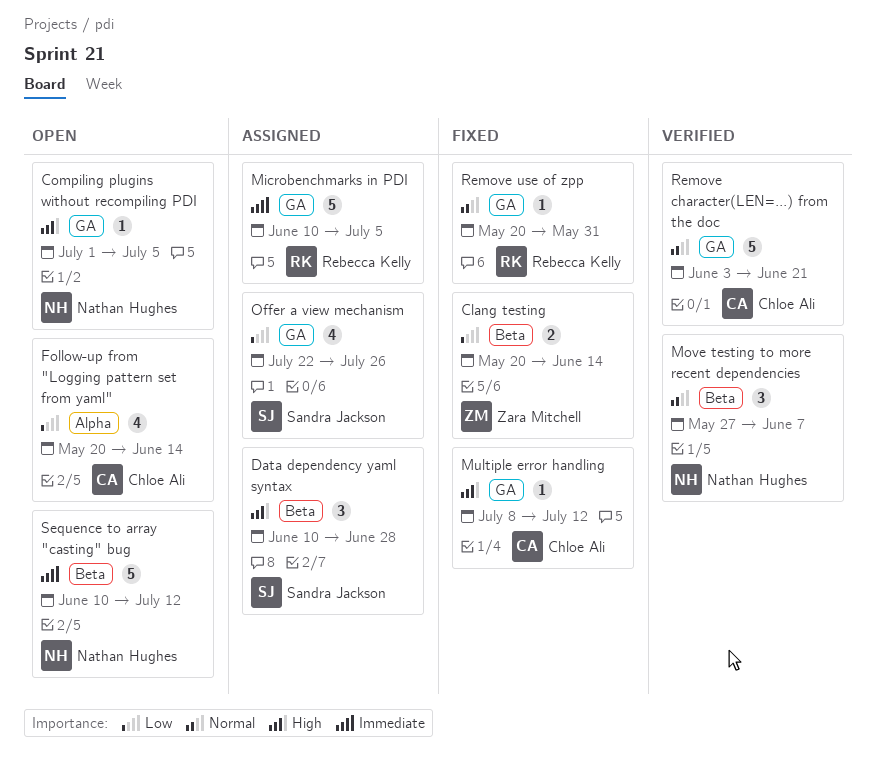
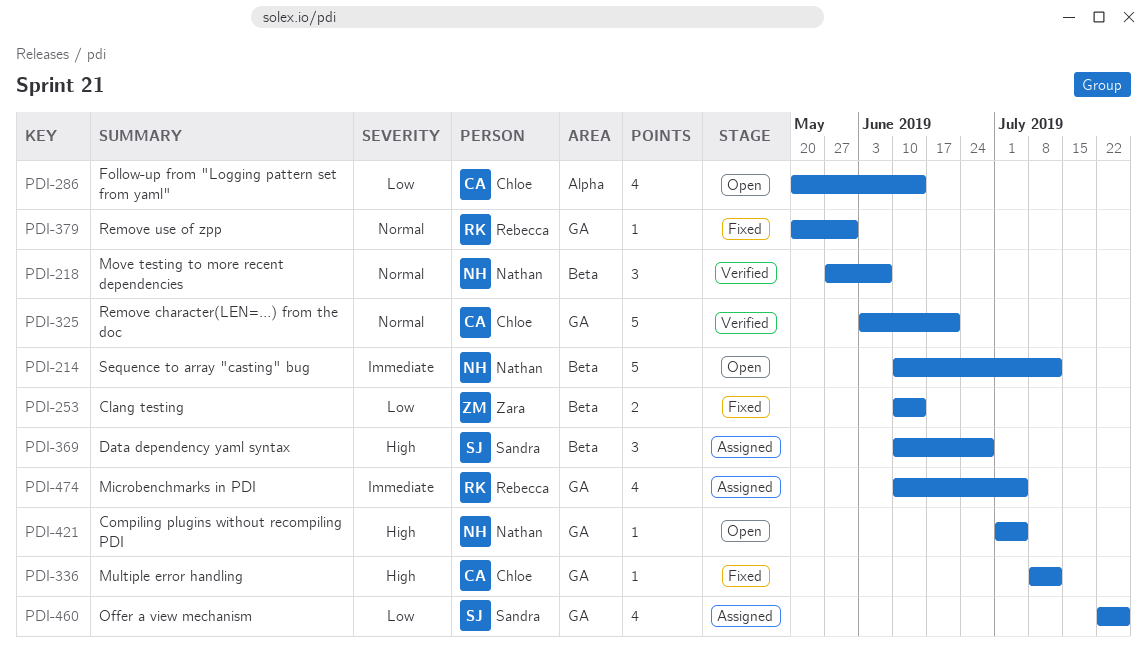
Clang testing, start: May 20 -> Jun 10
Microbenchmarks in PDI, estimate: 5 -> 4

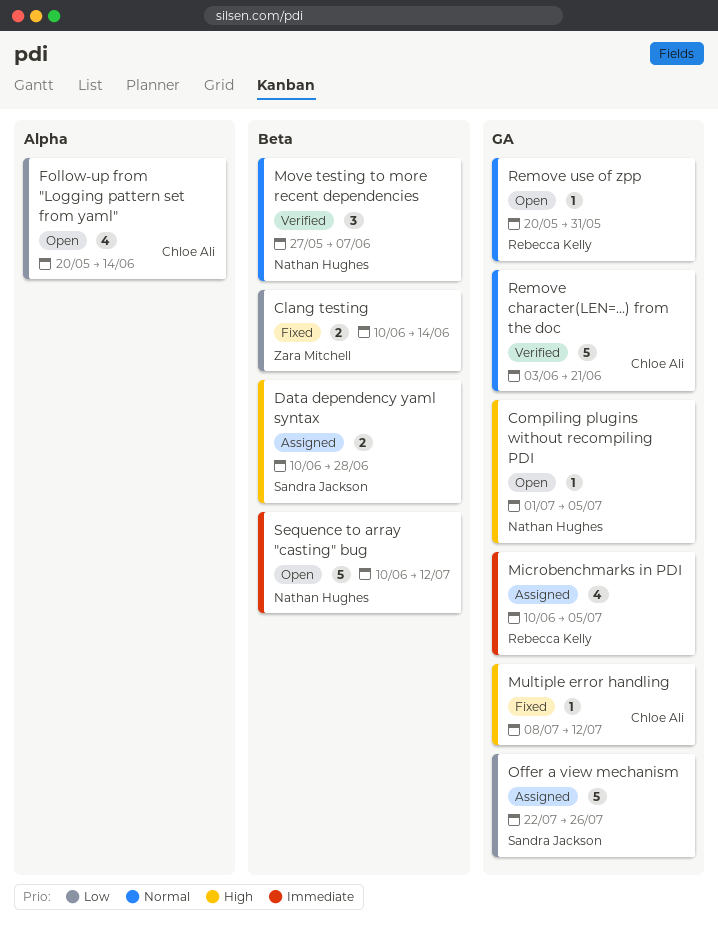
Data dependency yaml syntax, estimate: 3 -> 2
Offer a view mechanism, estimate: 4 -> 5
Remove use of zpp, status: Fixed -> Open

